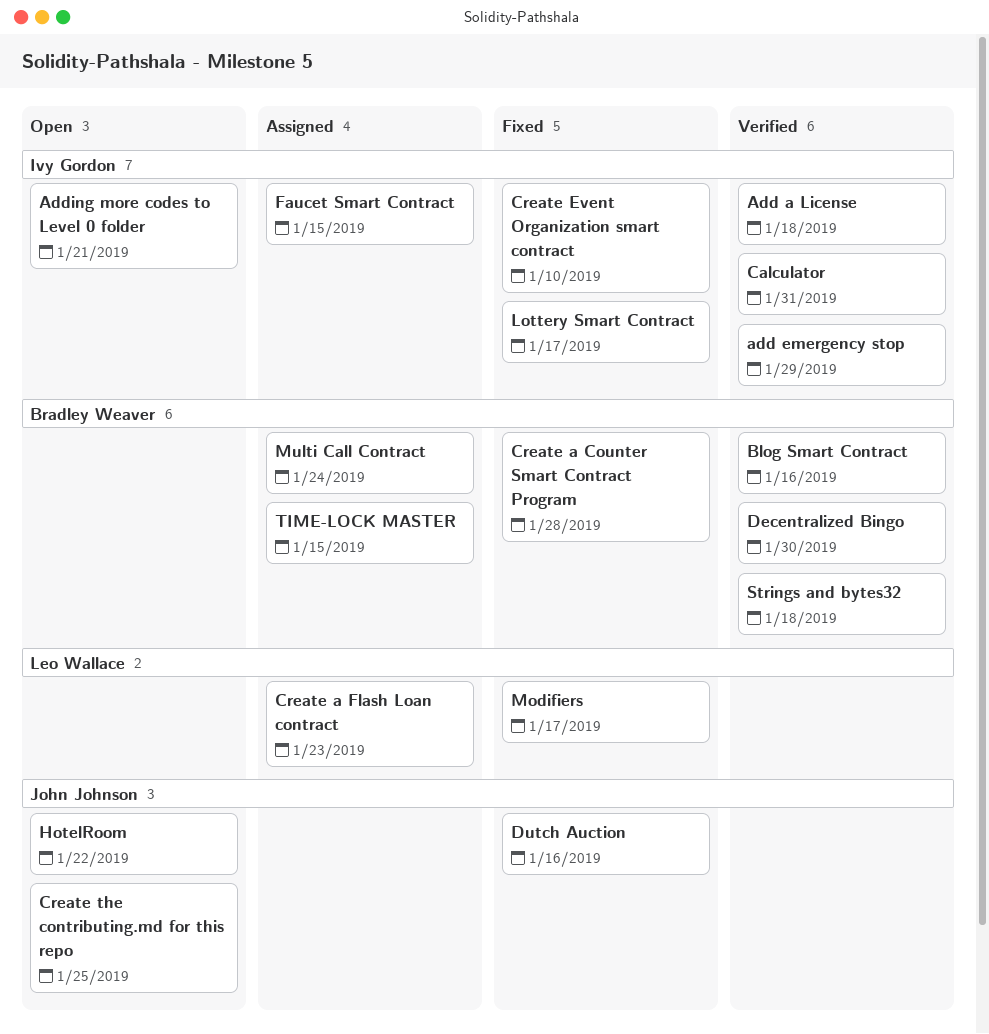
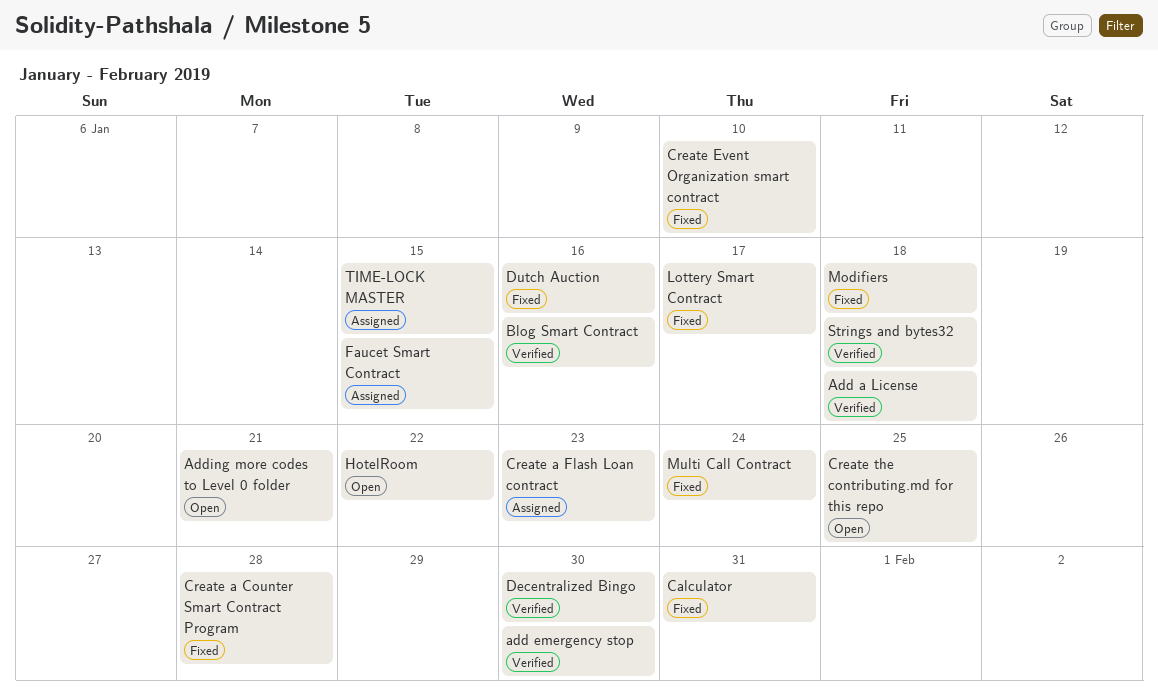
add emergency stop, due: Jan 29 -> Jan 30
Calculator, status: Verified -> Fixed
Modifiers, due: Jan 17 -> Jan 18
Multi Call Contract, status: Assigned -> Fixed

